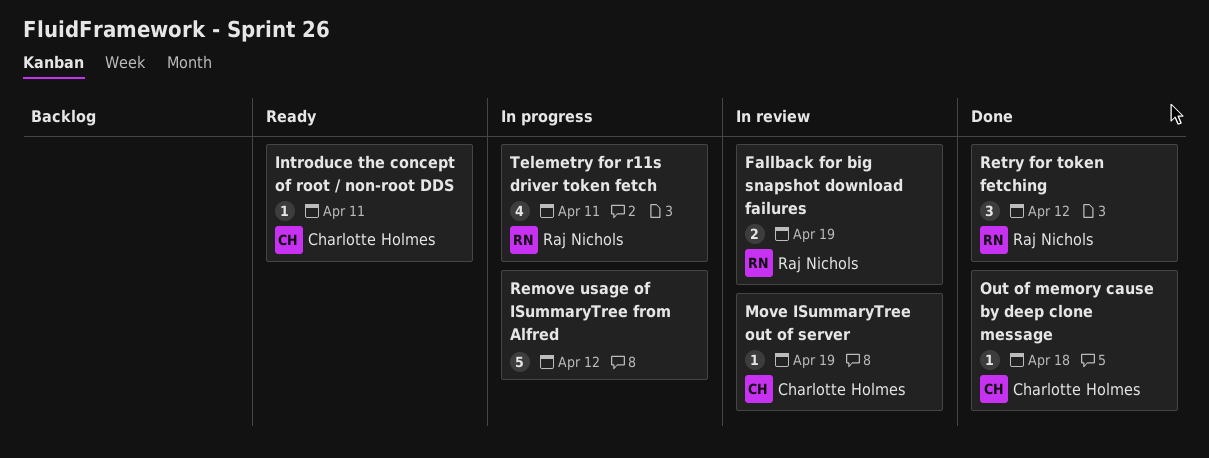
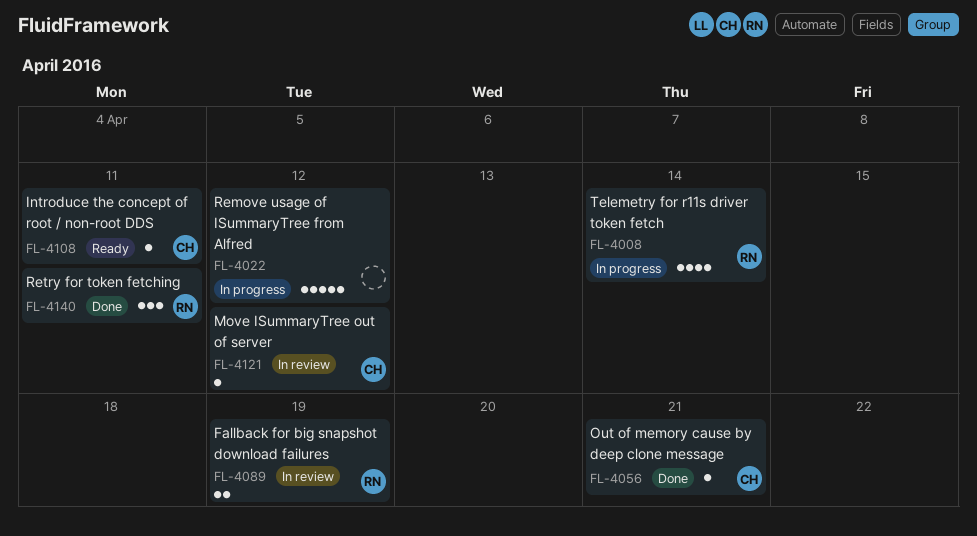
Move ISummaryTree out of server, due: Apr 19 -> Apr 12
Out of memory cause by deep clone message, due: Apr 18 -> Apr 21
Retry for token fetching, due: Apr 12 -> Apr 11
Telemetry for r11s driver token fetch, due: Apr 11 -> Apr 14

